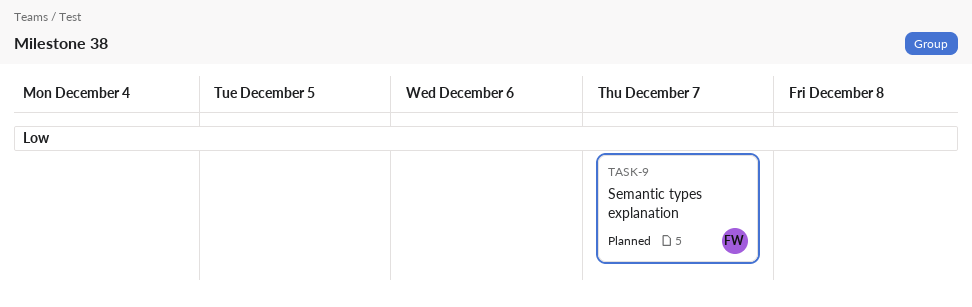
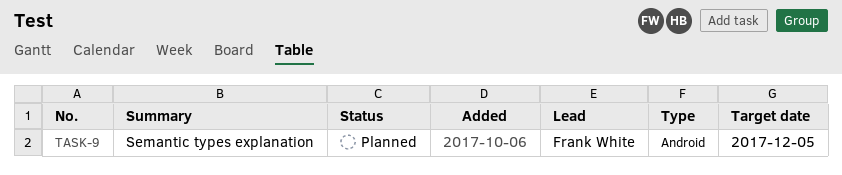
TASK-9, due: Dec 7 -> Dec 5

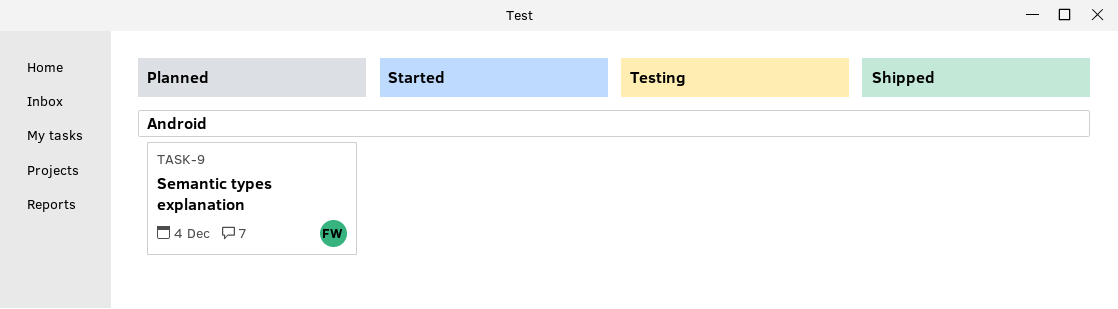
TASK-9, due: Dec 5 -> Dec 4

